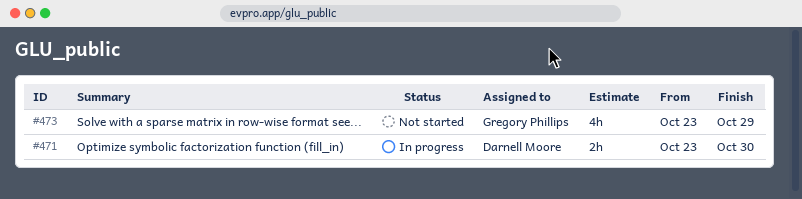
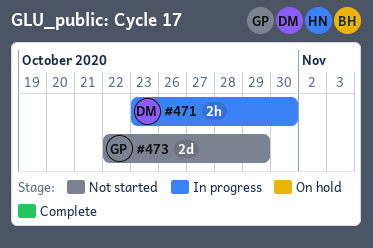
#473, estimate: 4h -> 2d
#473, start: Oct 23 -> Oct 22

